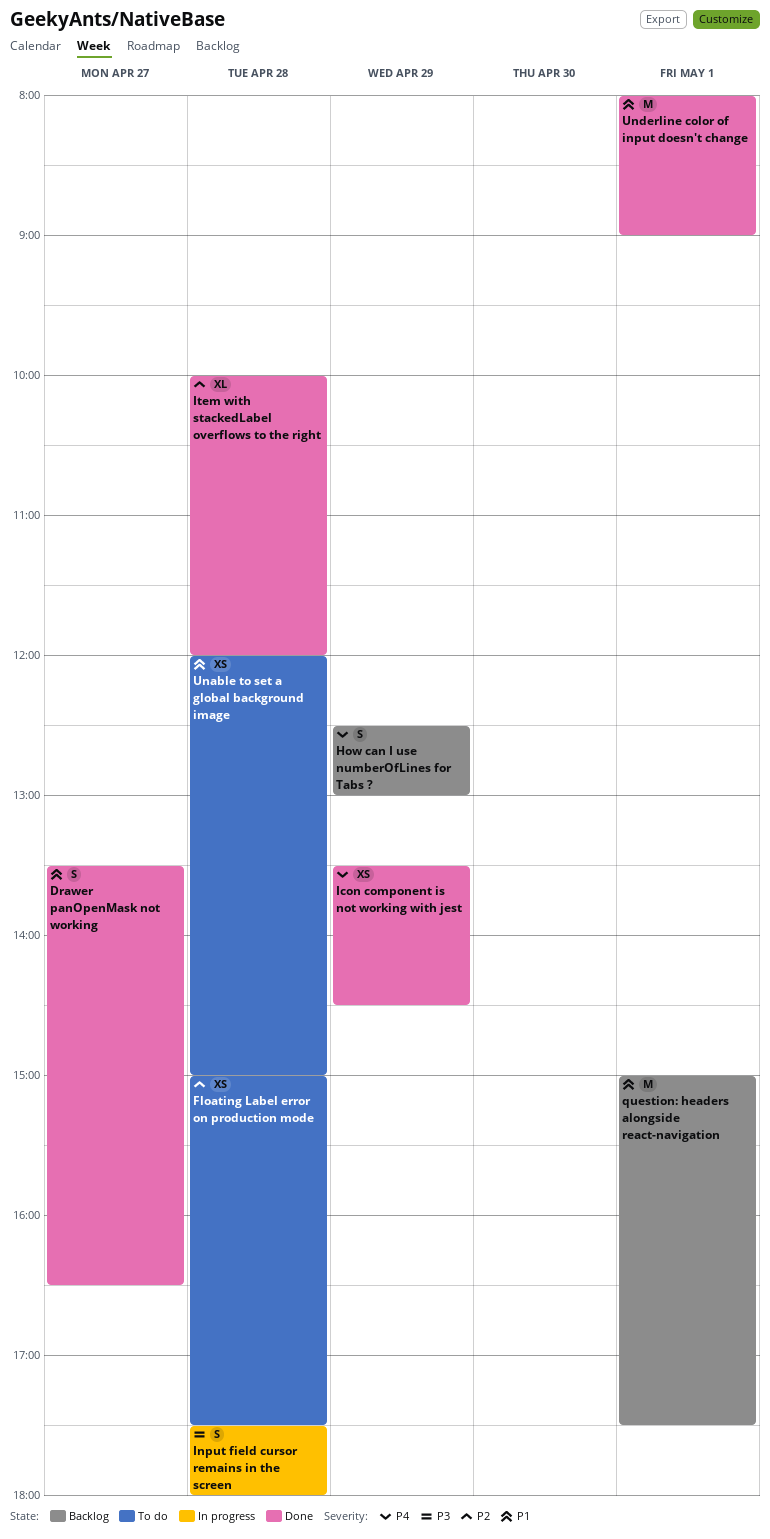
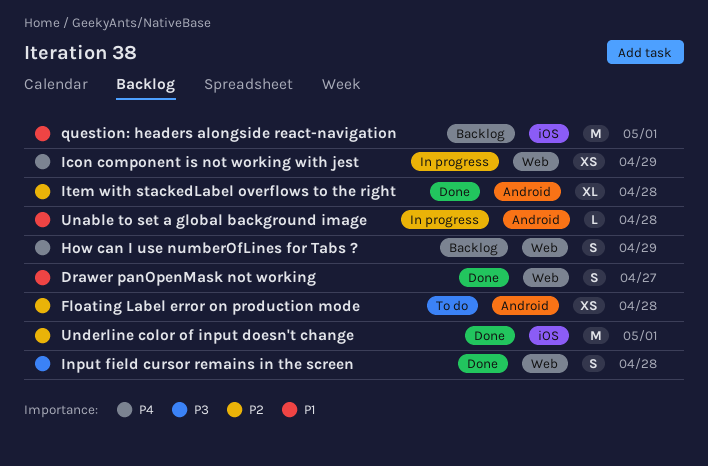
Icon component is not working with jest, status: Done -> In progress
Input field cursor remains in the screen, status: In progress -> Done
Unable to set a global background image, status: To do -> In progress
Unable to set a global background image, estimate: XS -> L
Underline color of input doesn't change, priority: P1 -> P2

